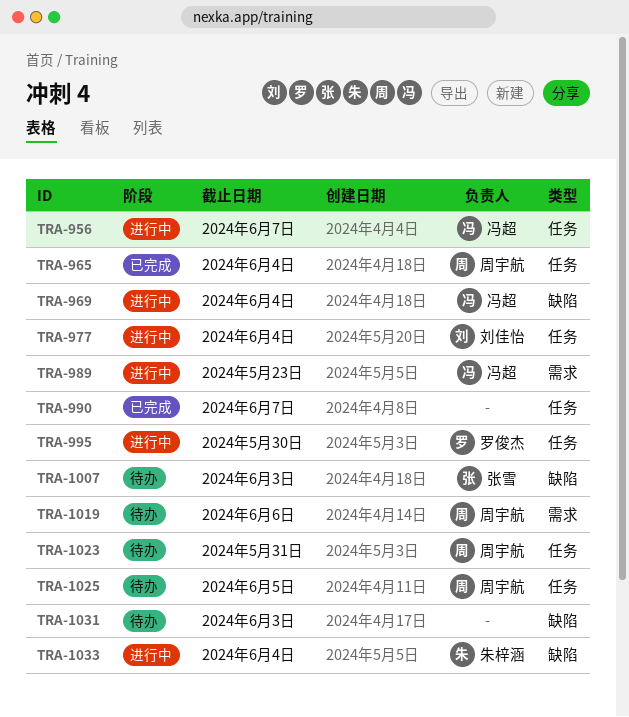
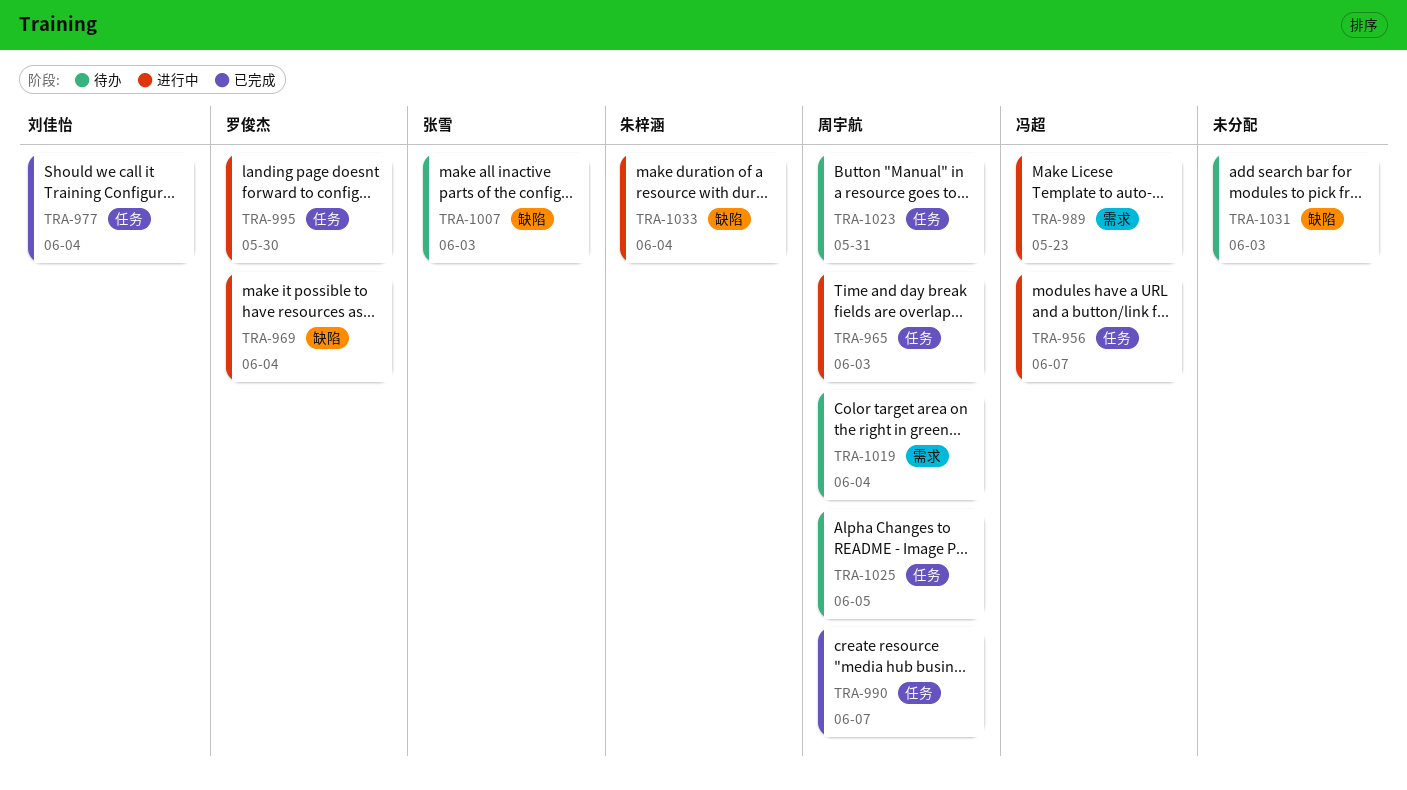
TRA-965, status: 已完成 -> 进行中
TRA-965, due: Jun 4 -> Jun 3
TRA-969, owner: 冯超 -> 罗俊杰
TRA-977, status: 进行中 -> 已完成
TRA-990, owner: none -> 周宇航
TRA-1019, due: Jun 6 -> Jun 4

